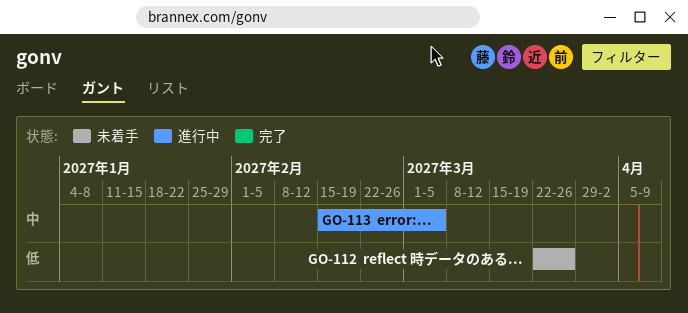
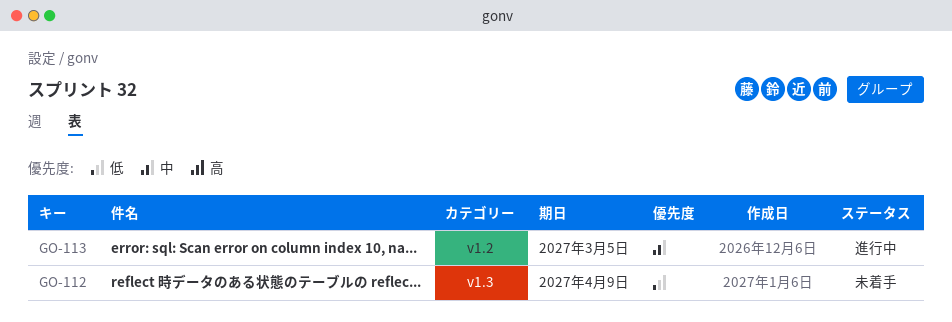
GO-112, due: Mar 26 -> Apr 9

